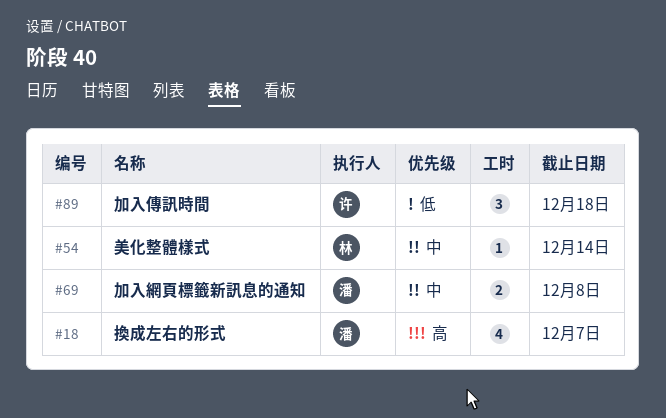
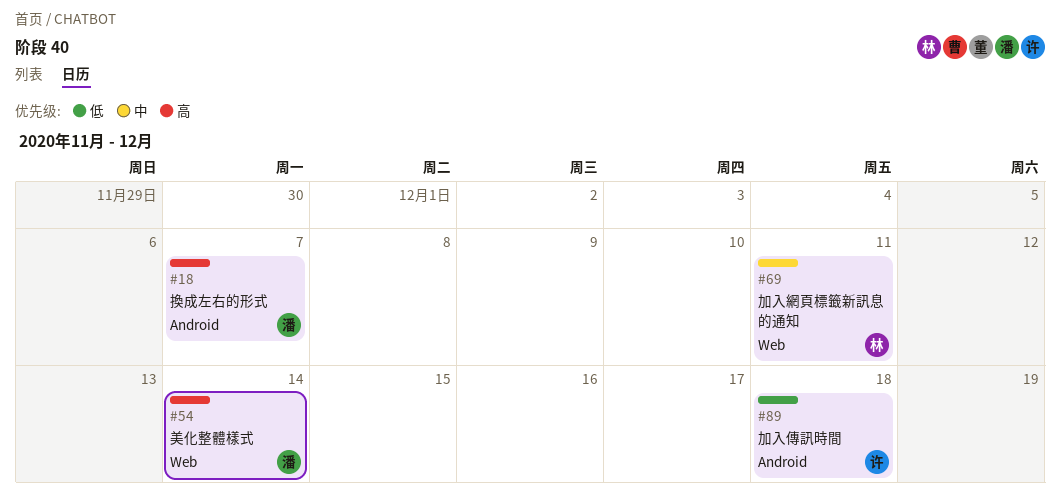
#54, owner: 林 -> 潘
#54, priority: 中 -> 高
#69, owner: 潘 -> 林
#69, due: Dec 8 -> Dec 11

